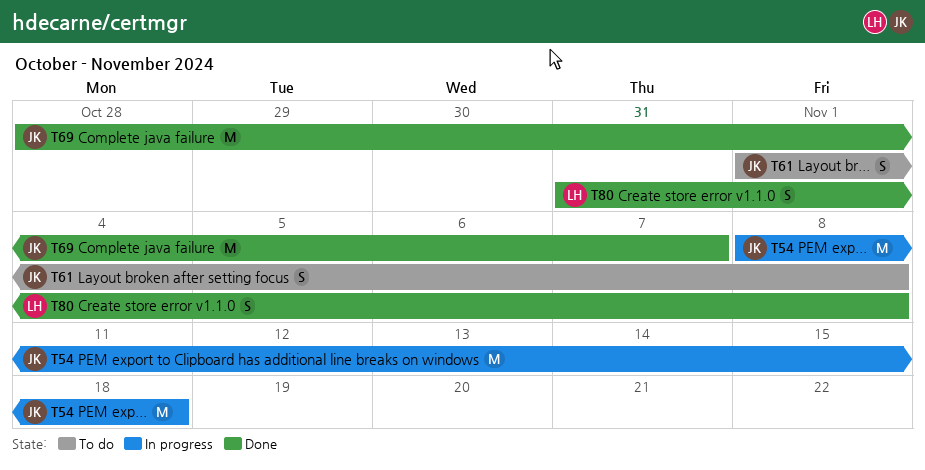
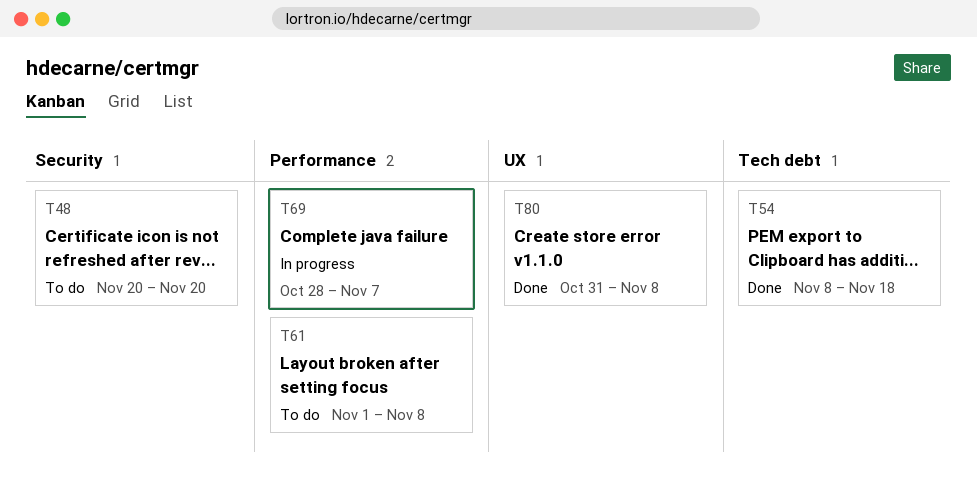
T48: none -> present
T54, status: In progress -> Done
T69, status: Done -> In progress

